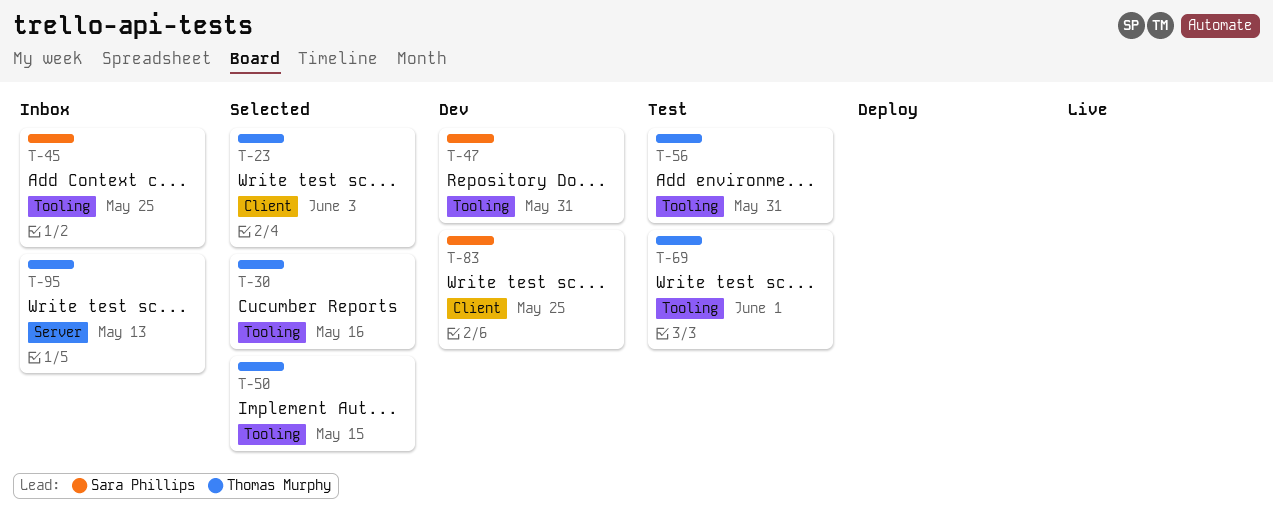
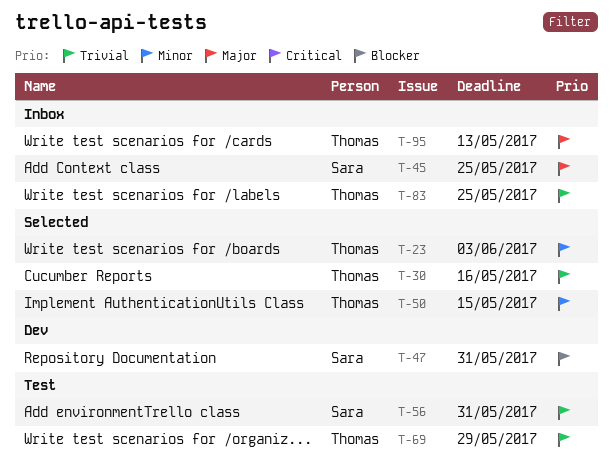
T-56, owner: Thomas Murphy -> Sara Phillips
T-69, due: Jun 1 -> May 29
T-83, status: Dev -> Inbox
T-83, owner: Sara Phillips -> Thomas Murphy

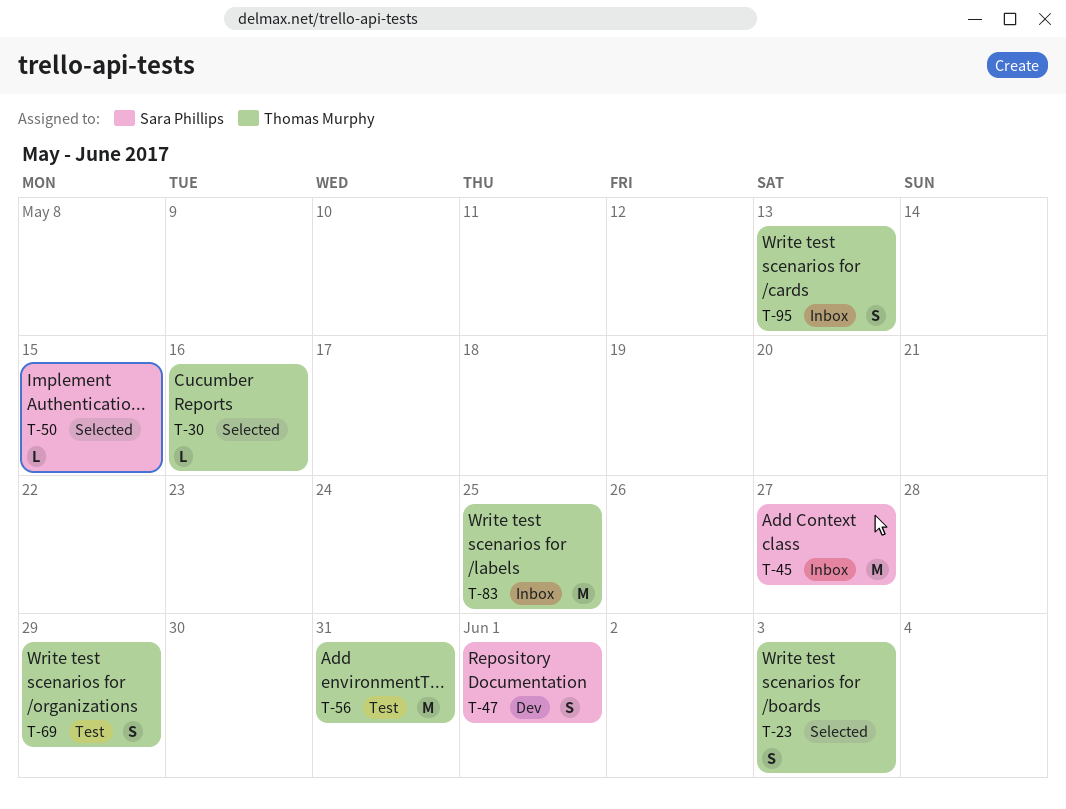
T-45, due: May 25 -> May 27
T-47, due: May 31 -> Jun 1
T-50, owner: Thomas Murphy -> Sara Phillips
T-56, owner: Sara Phillips -> Thomas Murphy

